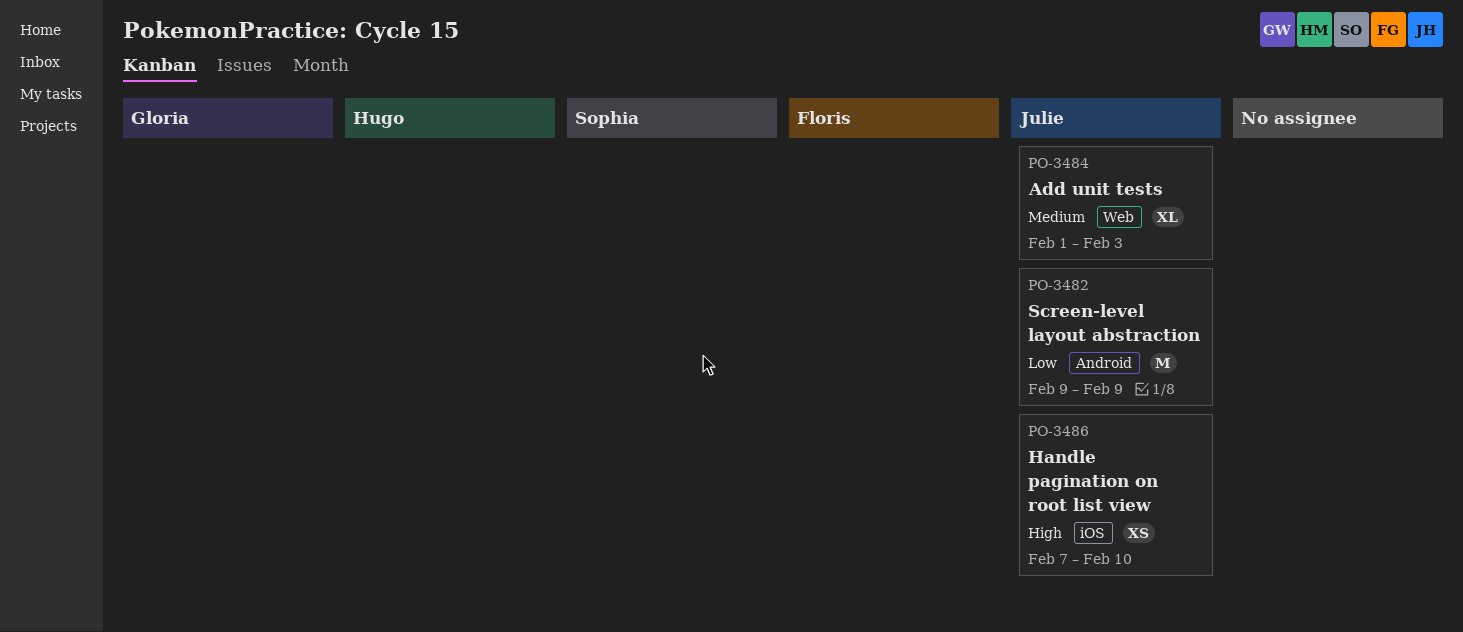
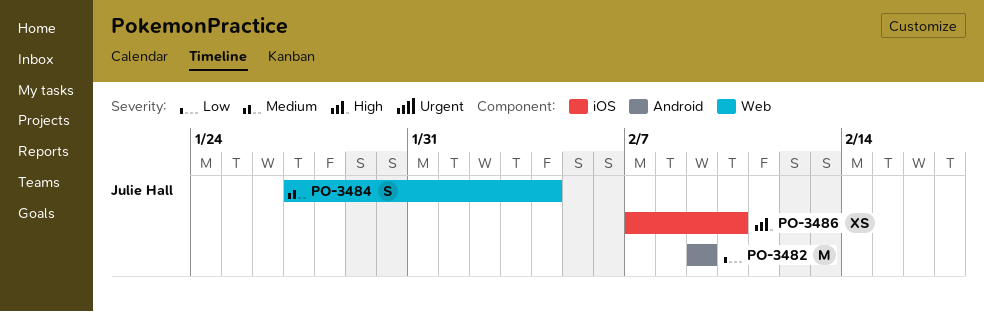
PO-3484, estimate: XL -> S
PO-3484, start: Feb 1 -> Jan 27
PO-3484, due: Feb 3 -> Feb 4

